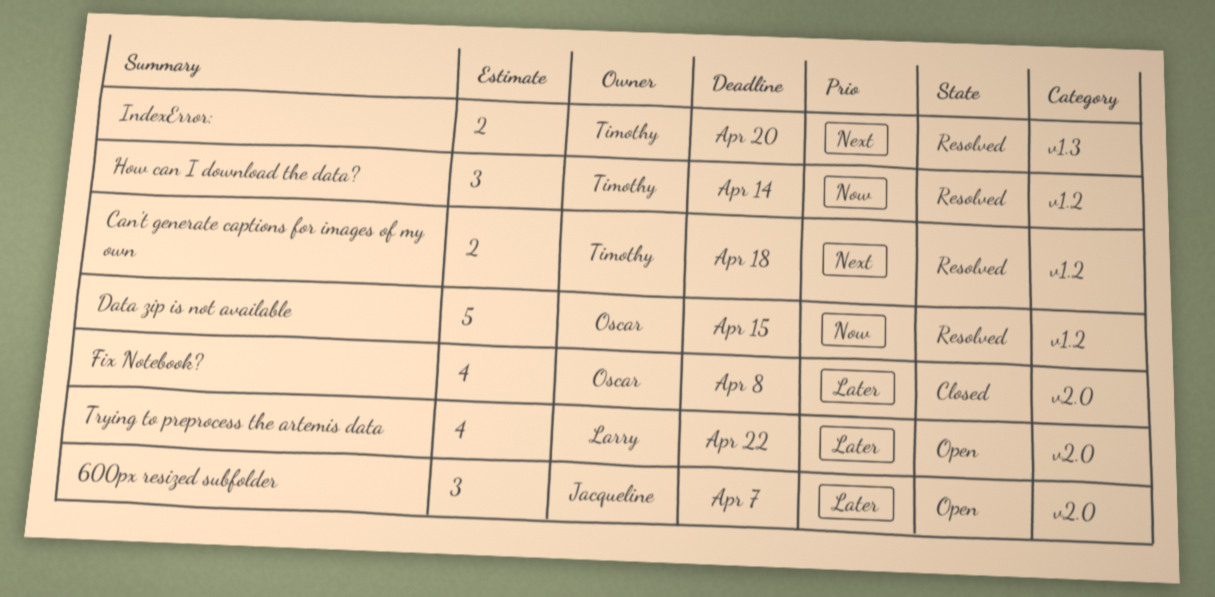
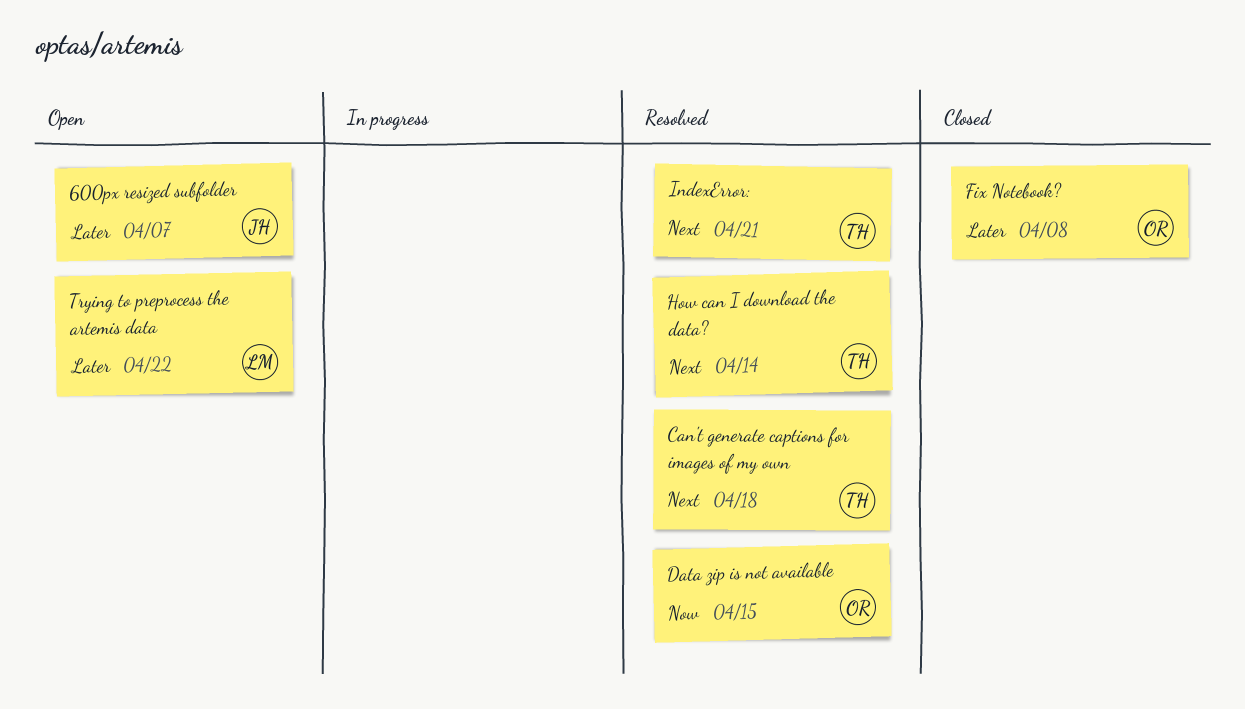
How can I download the data?, priority: Now -> Next
IndexError:, due: Apr 20 -> Apr 21

